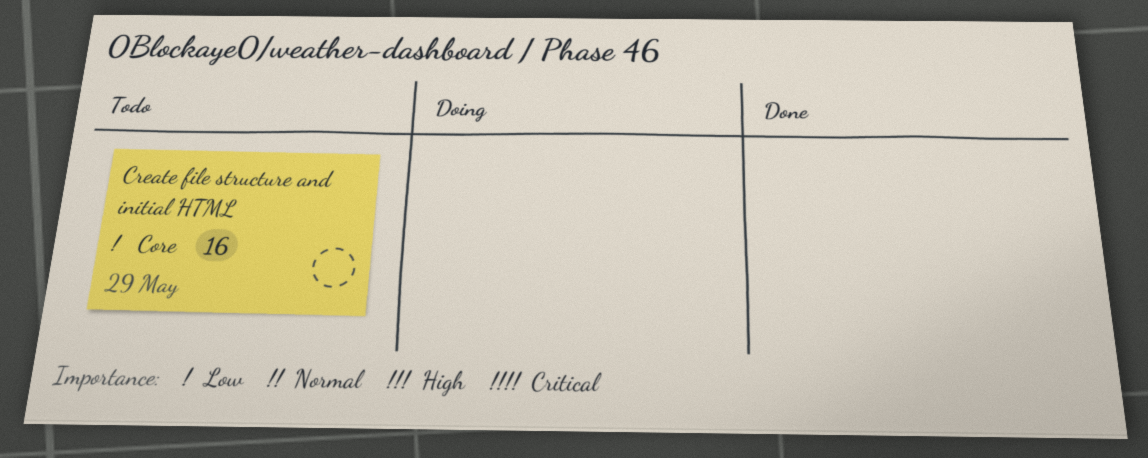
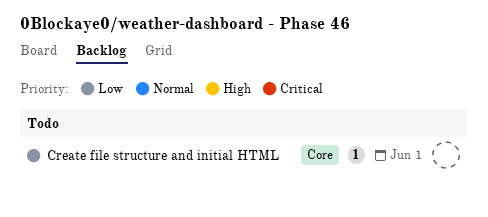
Create file structure and initial HTML, estimate: 16 -> 1
Create file structure and initial HTML, due: May 29 -> Jun 1

